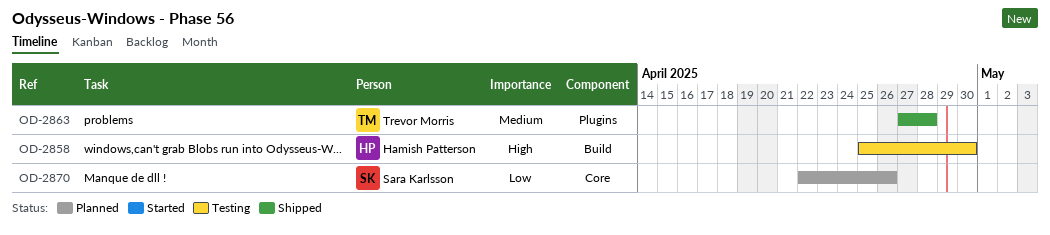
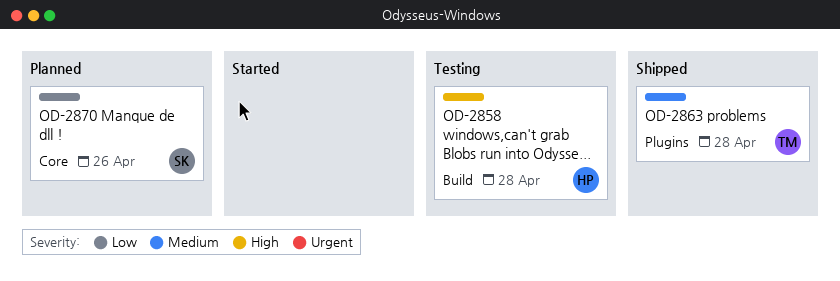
OD-2858, due: Apr 30 -> Apr 28

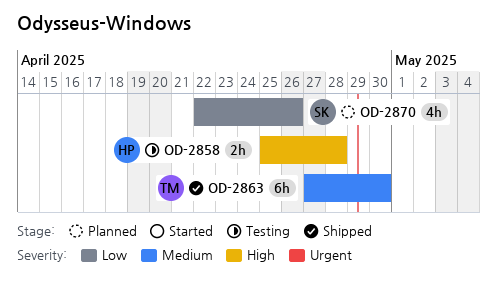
OD-2863, due: Apr 28 -> Apr 30

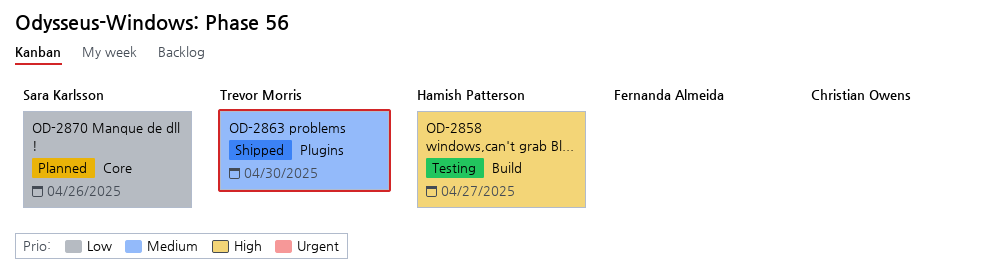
OD-2858, due: Apr 28 -> Apr 27

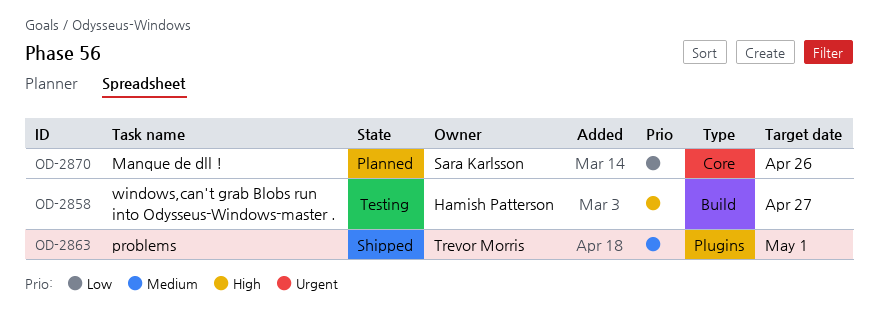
OD-2863, due: Apr 30 -> May 1

